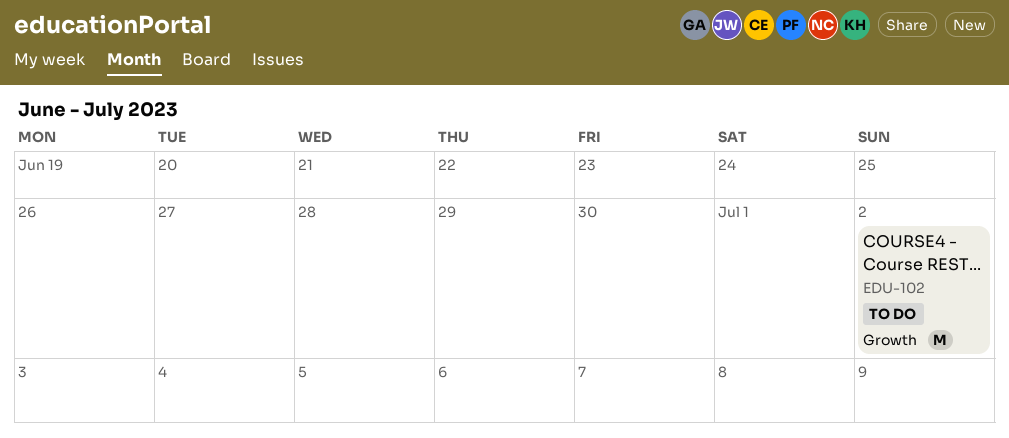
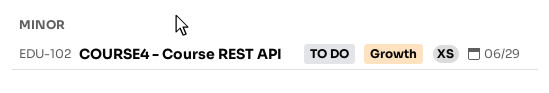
EDU-102, estimate: M -> XS
EDU-102, due: Jul 2 -> Jun 29

